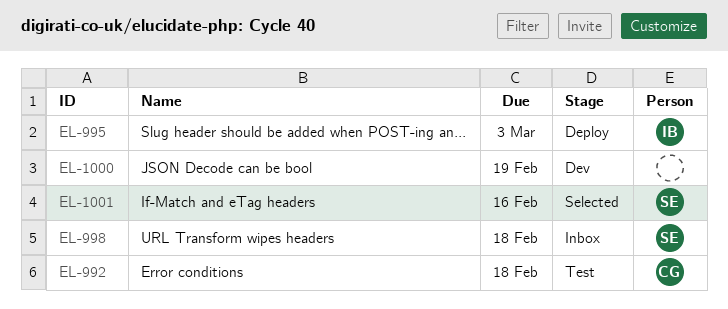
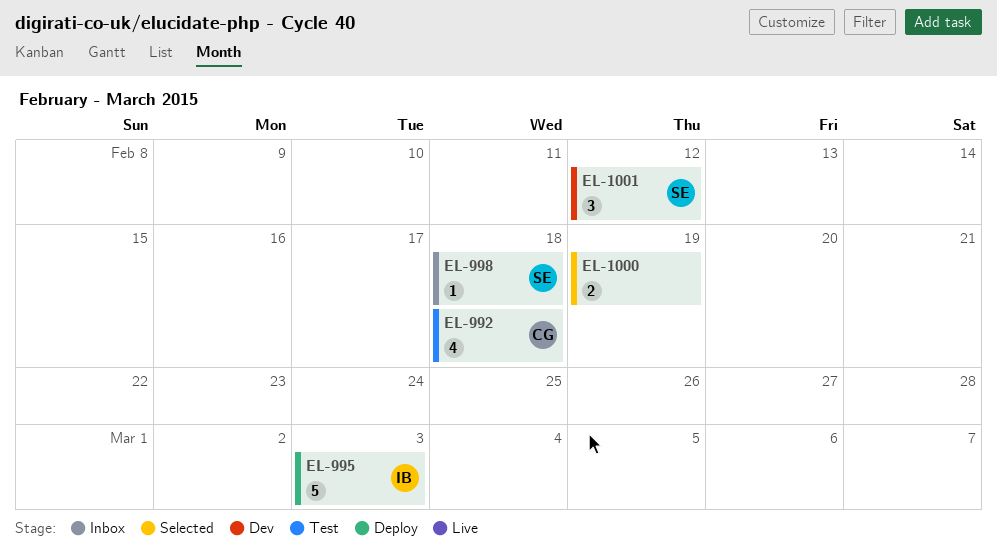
EL-1000, status: Dev -> Selected
EL-1001, status: Selected -> Dev
EL-1001, due: Feb 16 -> Feb 12

